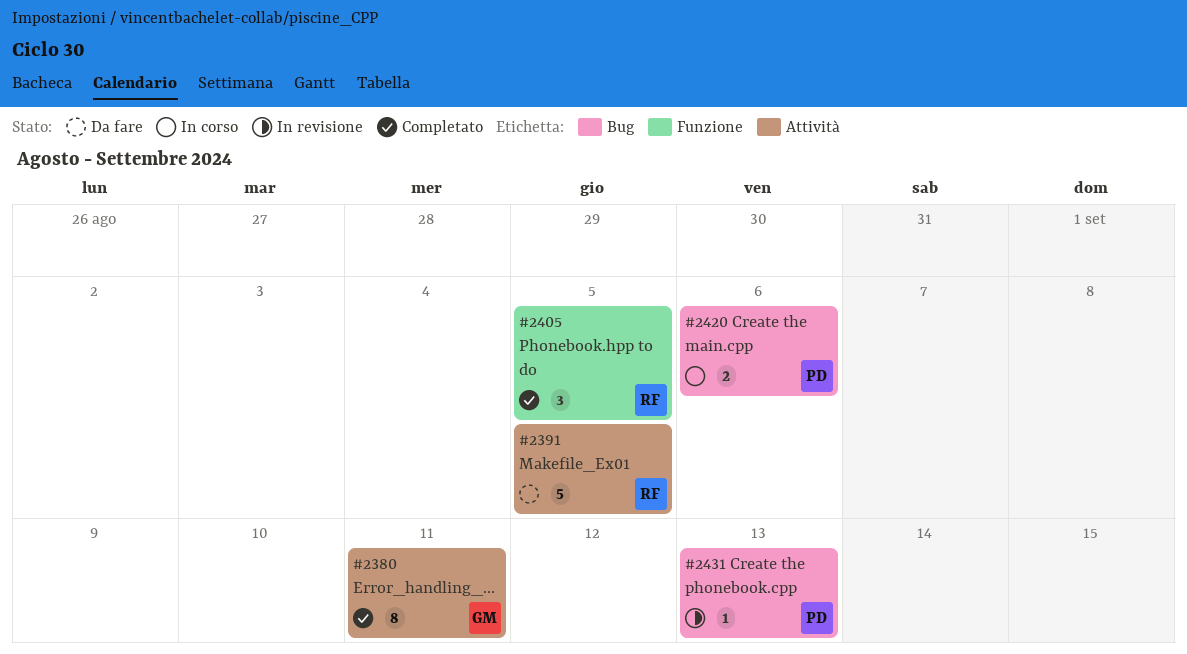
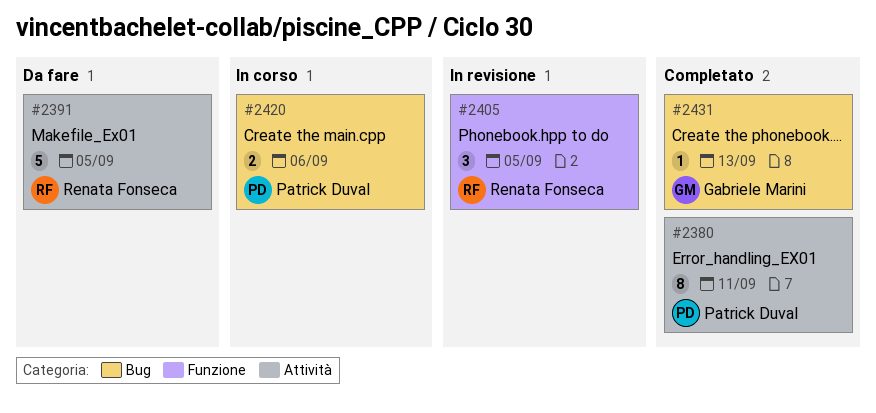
#2380, owner: Gabriele Marini -> Patrick Duval
#2405, status: Completato -> In revisione
#2431, status: In revisione -> Completato
#2431, owner: Patrick Duval -> Gabriele Marini

